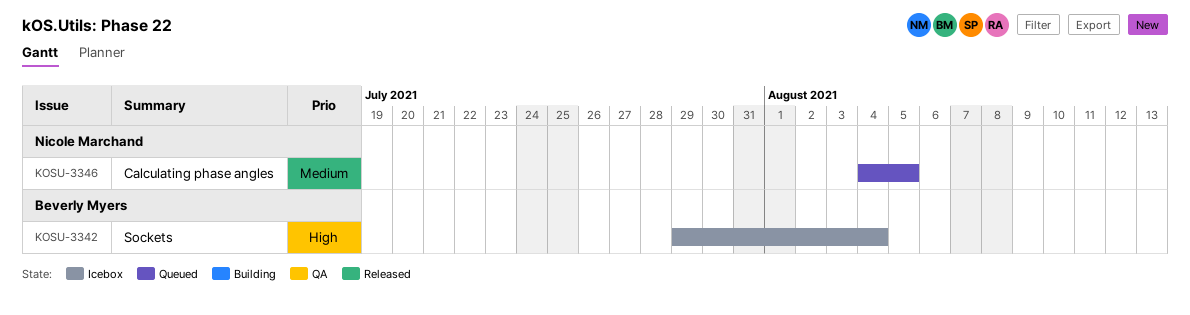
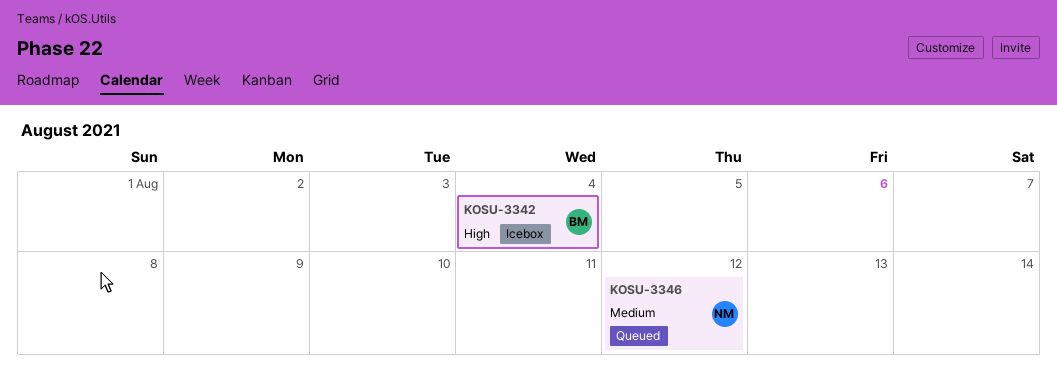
KOSU-3346, due: Aug 5 -> Aug 12

